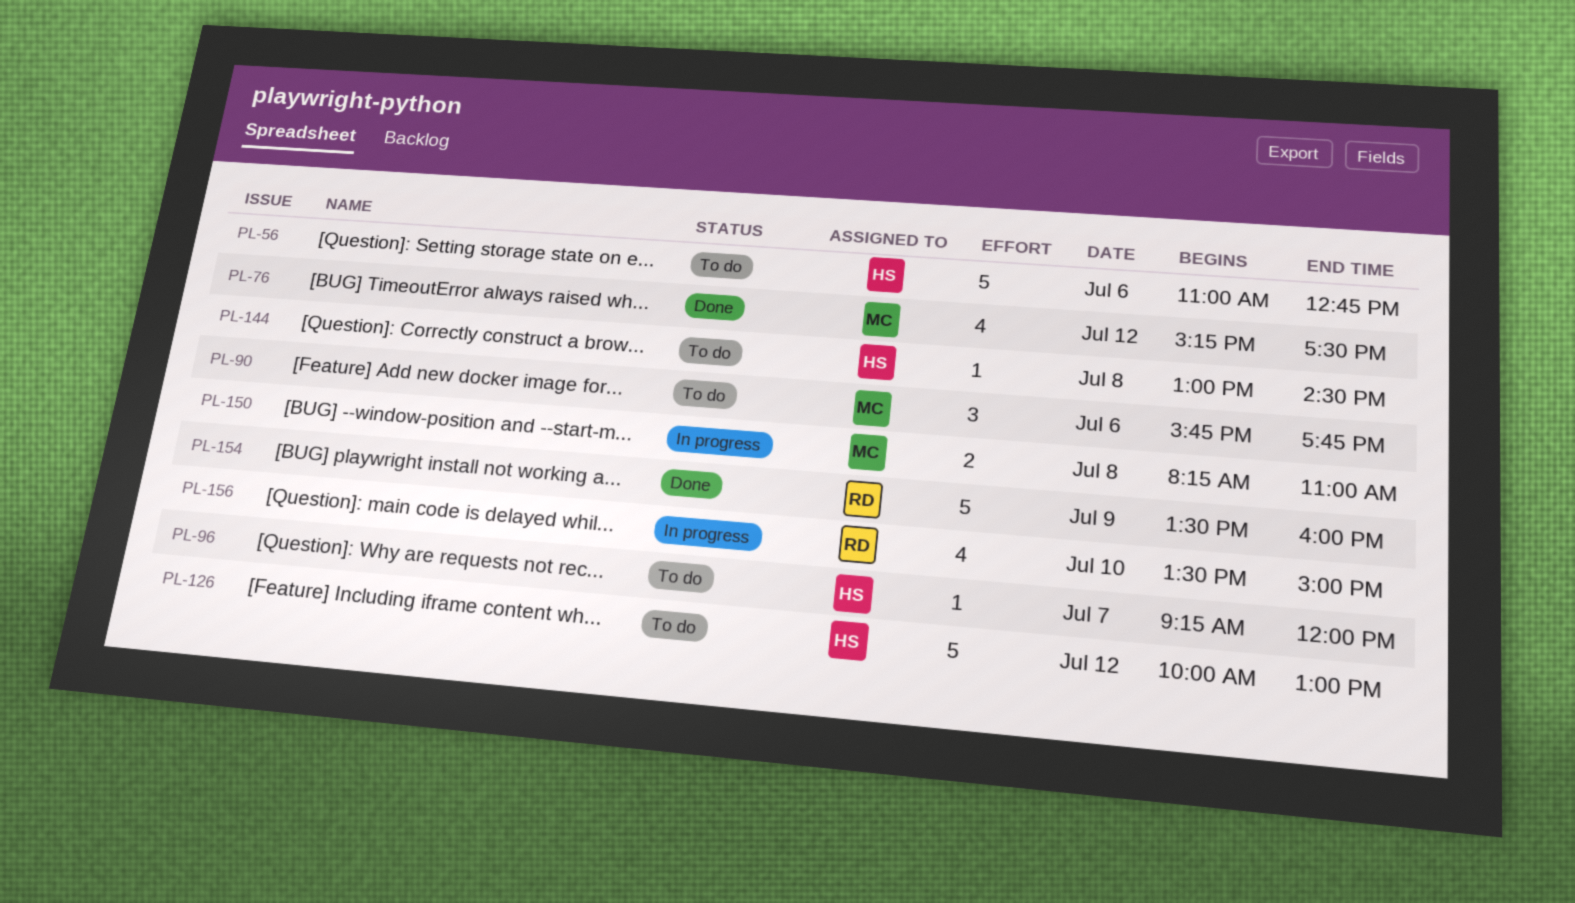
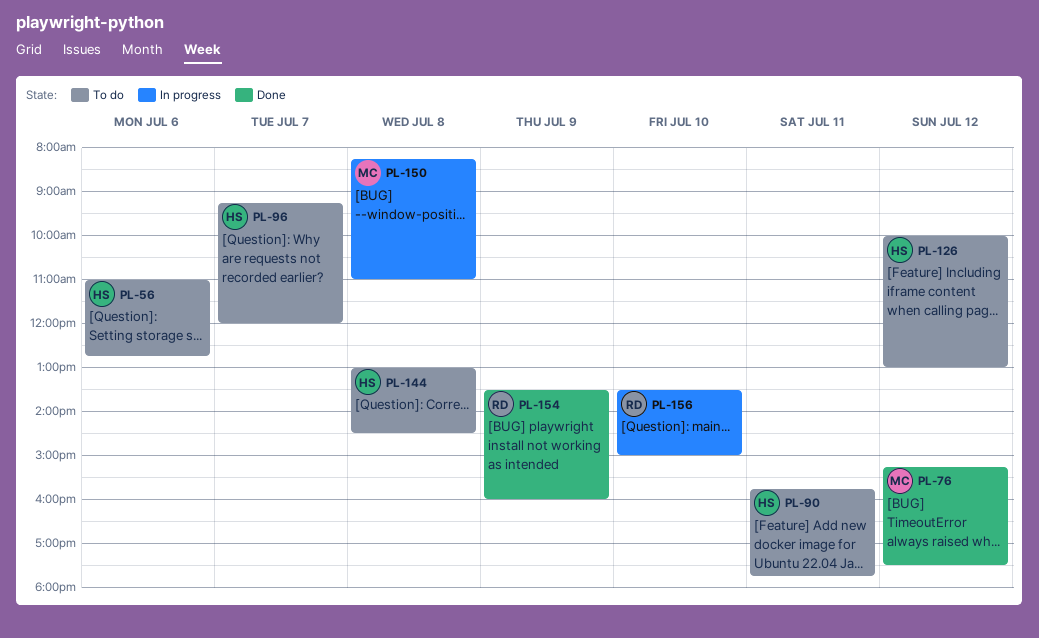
PL-90, owner: MC -> HS
PL-90, day: Jul 6 -> Jul 11

